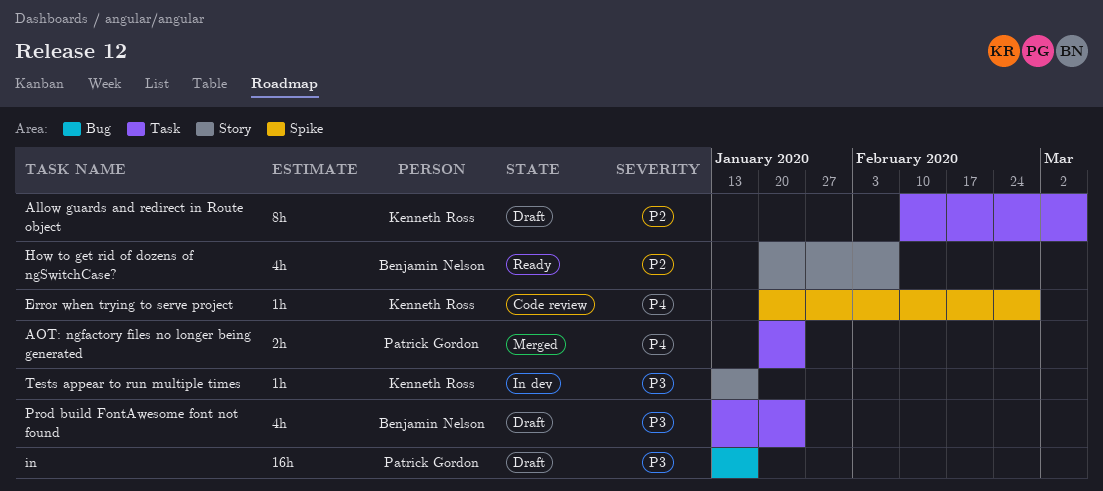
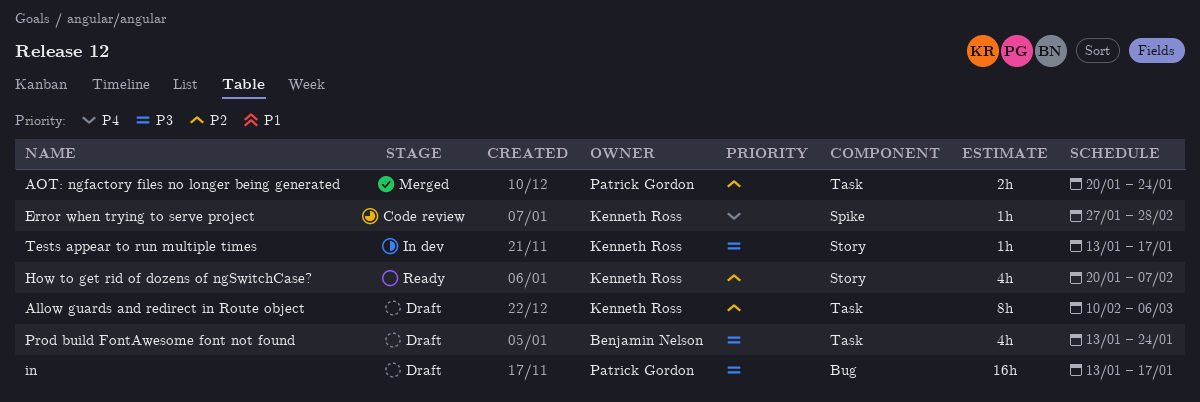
AOT: ngfactory files no longer being generated, priority: P4 -> P2
Error when trying to serve project, start: Jan 20 -> Jan 27
How to get rid of dozens of ngSwitchCase?, owner: Benjamin Nelson -> Kenneth Ross

